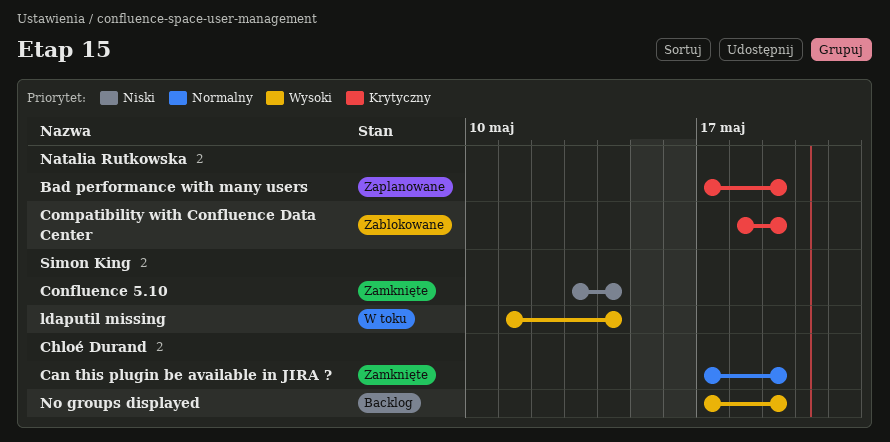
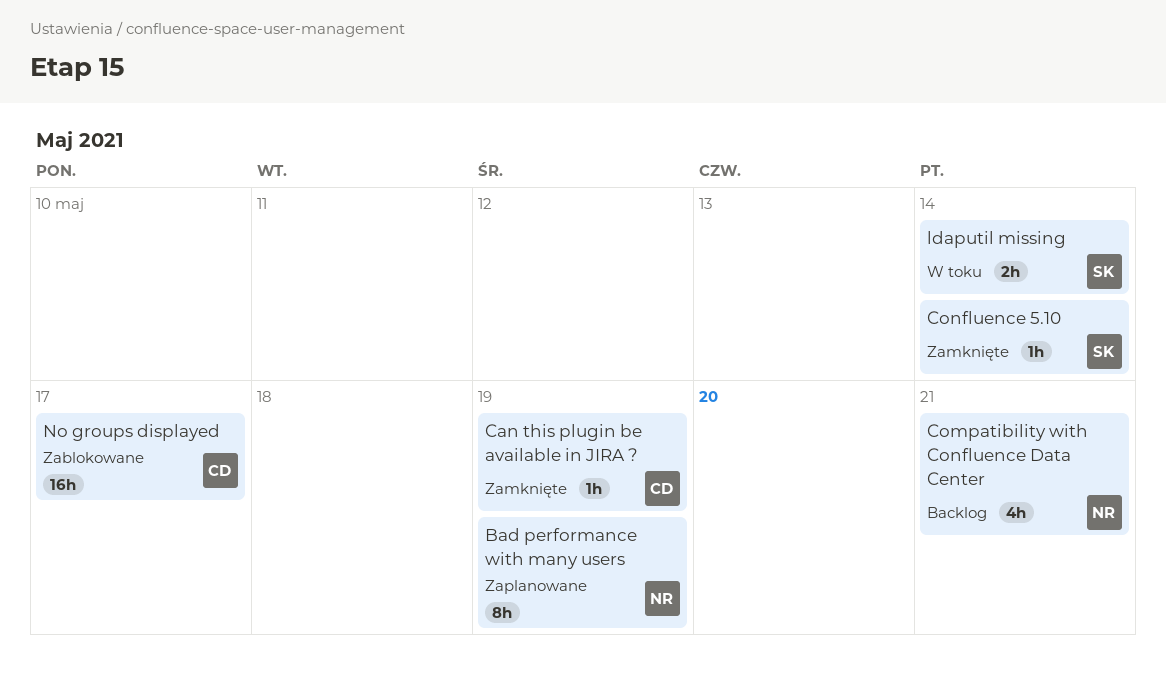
Compatibility with Confluence Data Center, status: Zablokowane -> Backlog
Compatibility with Confluence Data Center, due: May 19 -> May 21
No groups displayed, status: Backlog -> Zablokowane
No groups displayed, due: May 19 -> May 17

